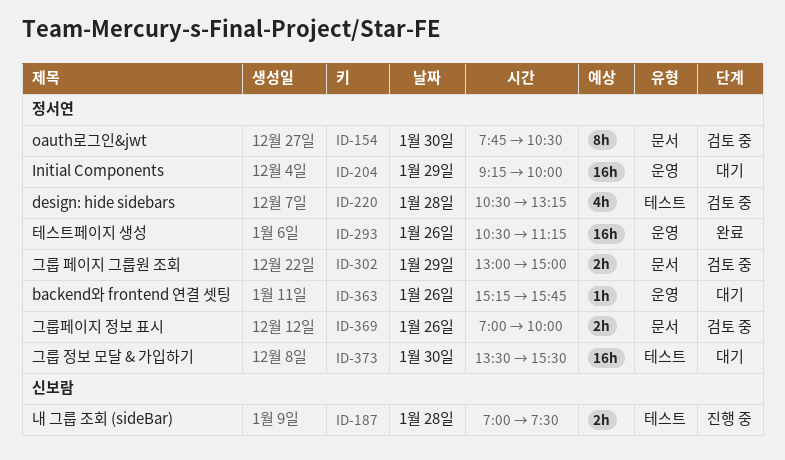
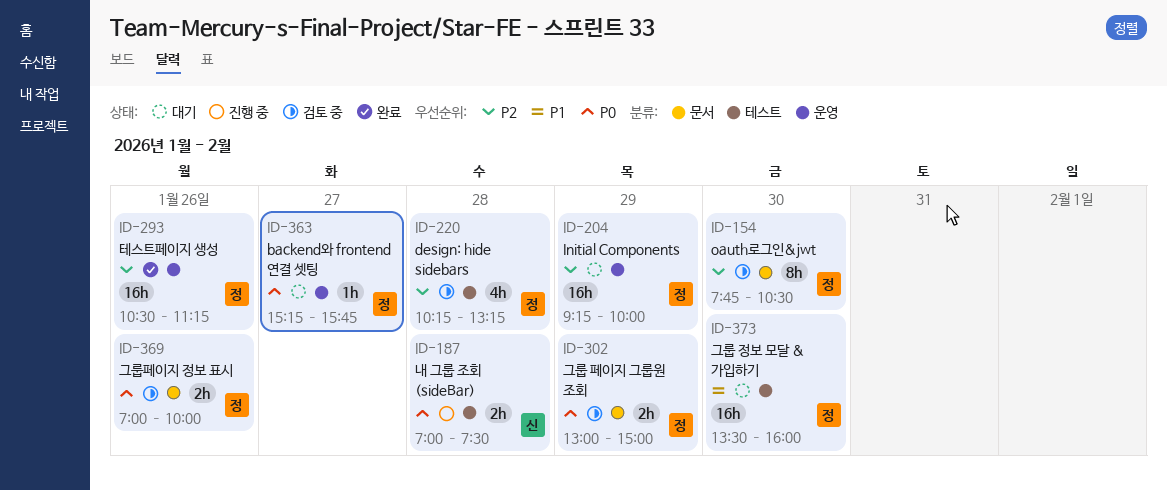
ID-220, begins: 10:30 -> 10:15
ID-363, day: Jan 26 -> Jan 27
ID-373, ends: 15:30 -> 16:00

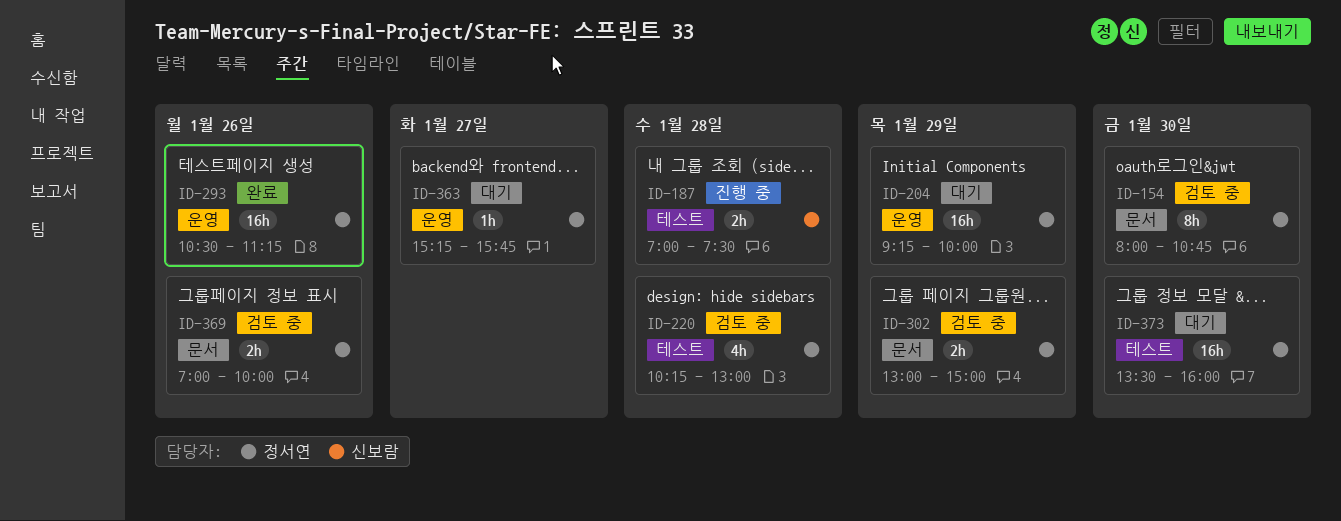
ID-154, begins: 07:45 -> 08:00
ID-154, ends: 10:30 -> 10:45
ID-220, ends: 13:15 -> 13:00

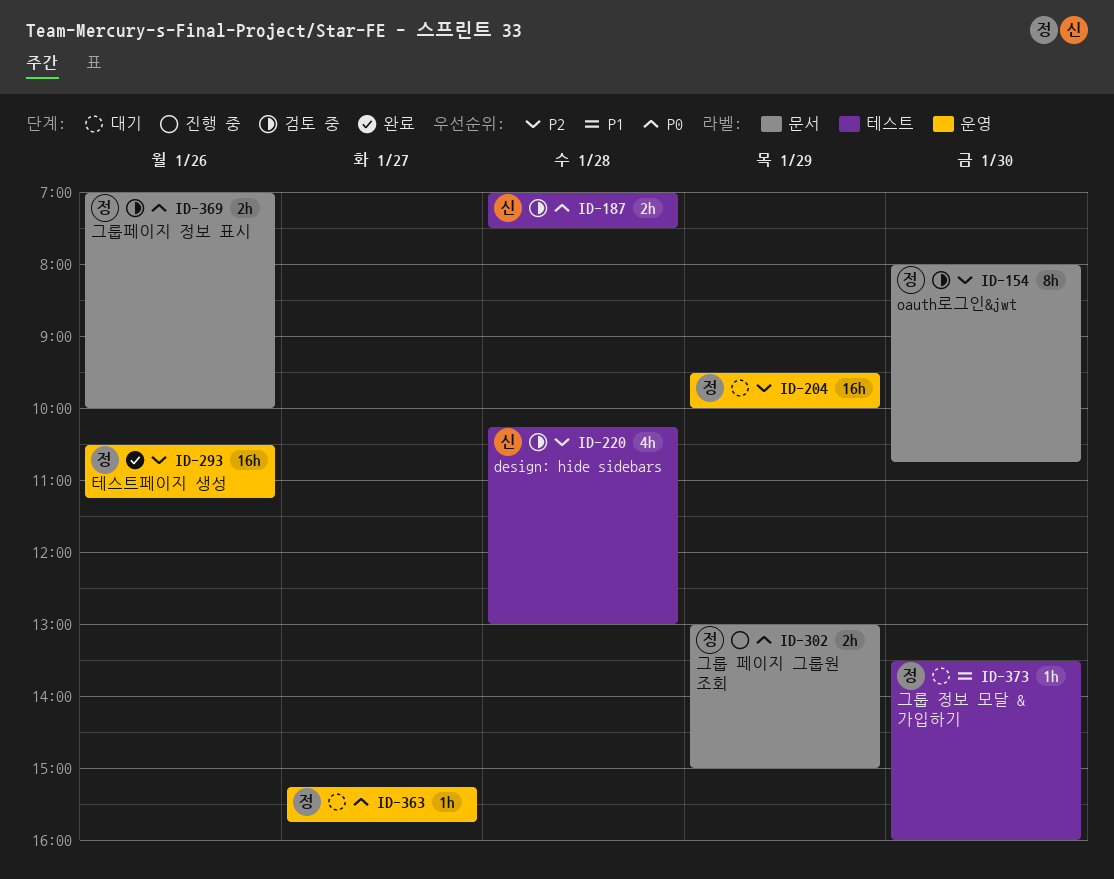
ID-187, status: 진행 중 -> 검토 중
ID-204, begins: 09:15 -> 09:30
ID-220, owner: 정서연 -> 신보람
ID-302, status: 검토 중 -> 진행 중
ID-373, estimate: 16h -> 1h

